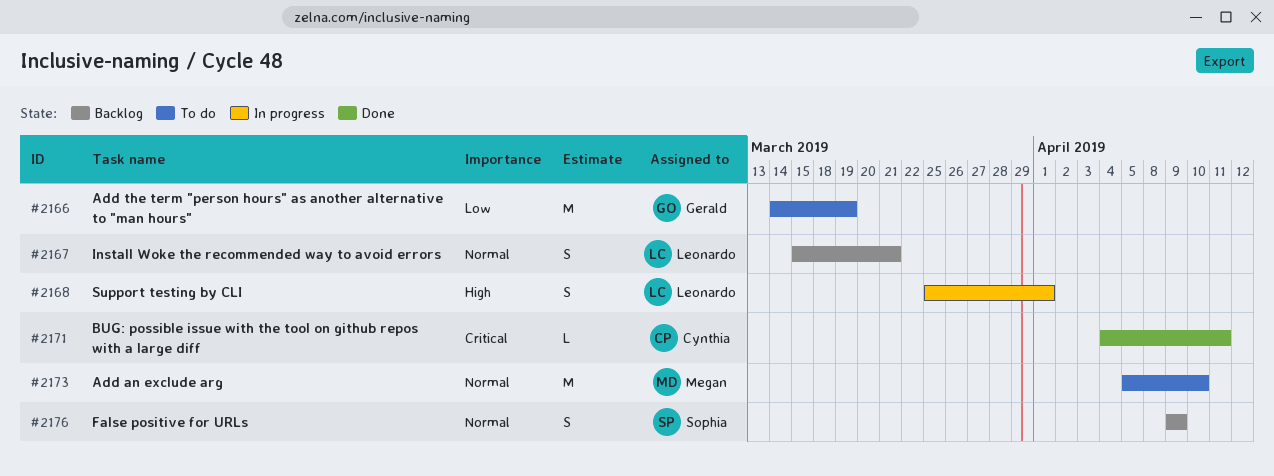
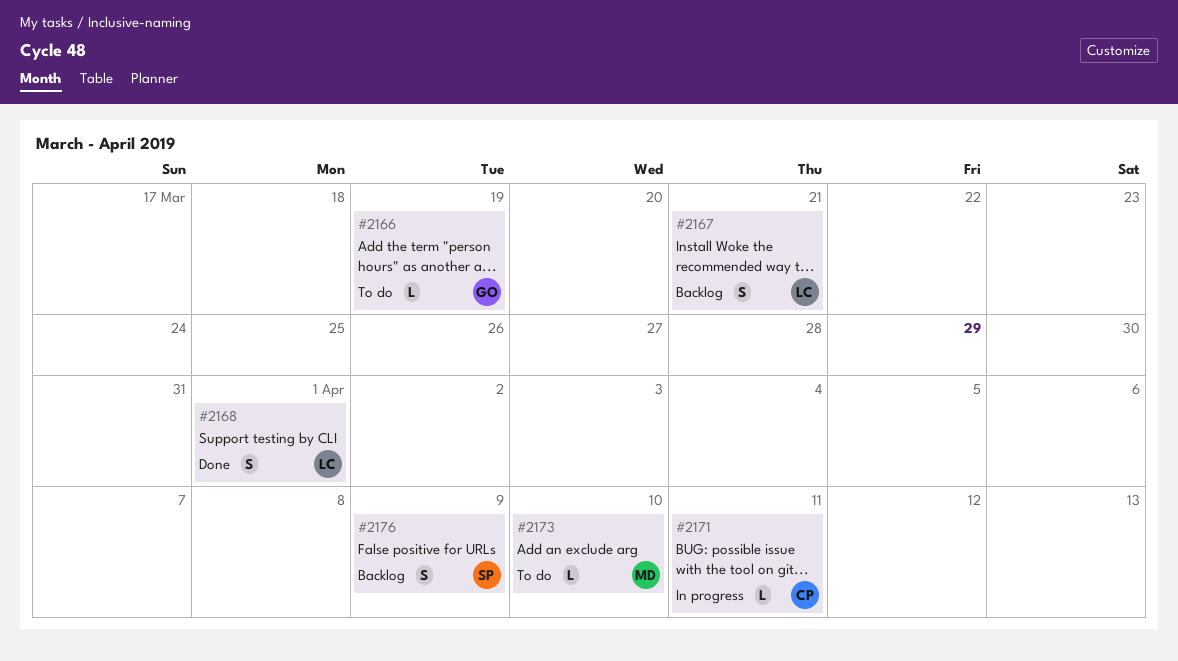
#2166, estimate: M -> L
#2168, status: In progress -> Done
#2171, status: Done -> In progress
#2173, estimate: M -> L

